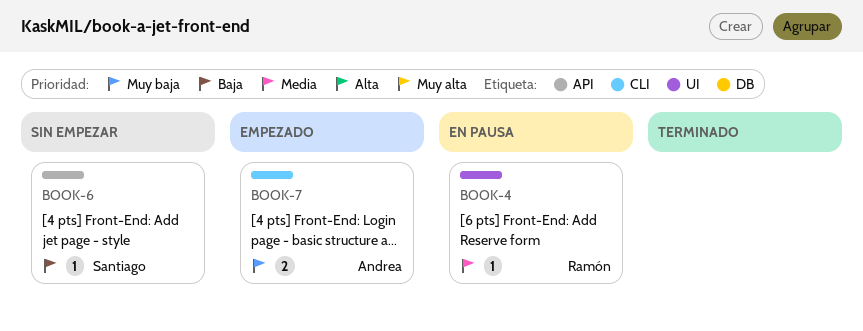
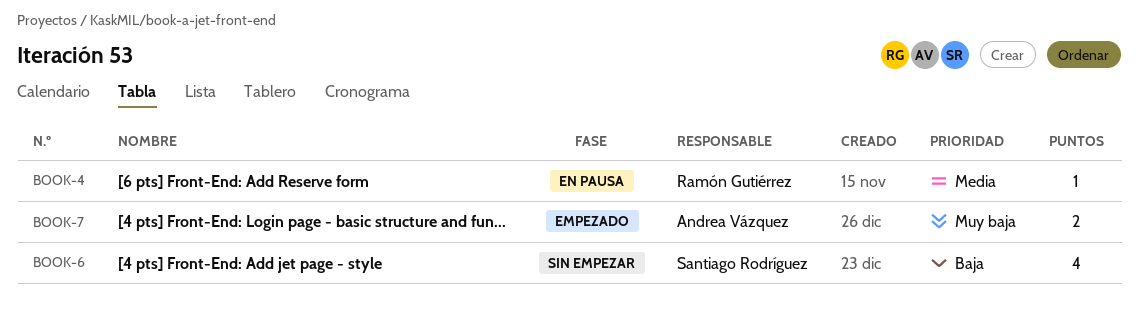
BOOK-6, estimate: 1 -> 4

